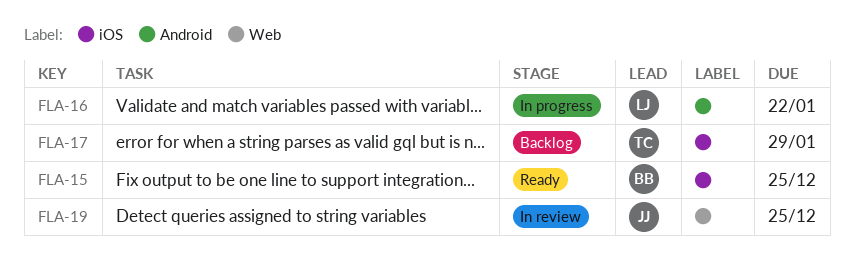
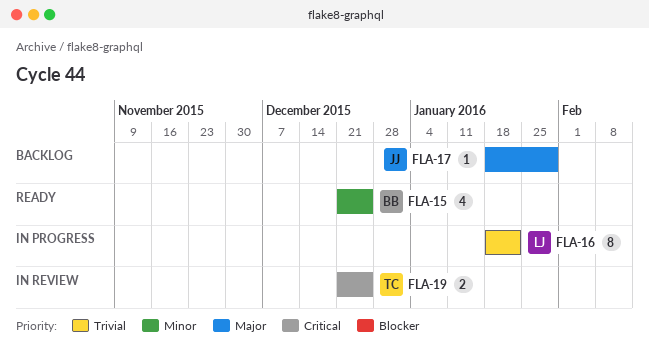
FLA-17, owner: TC -> JJ
FLA-19, owner: JJ -> TC

